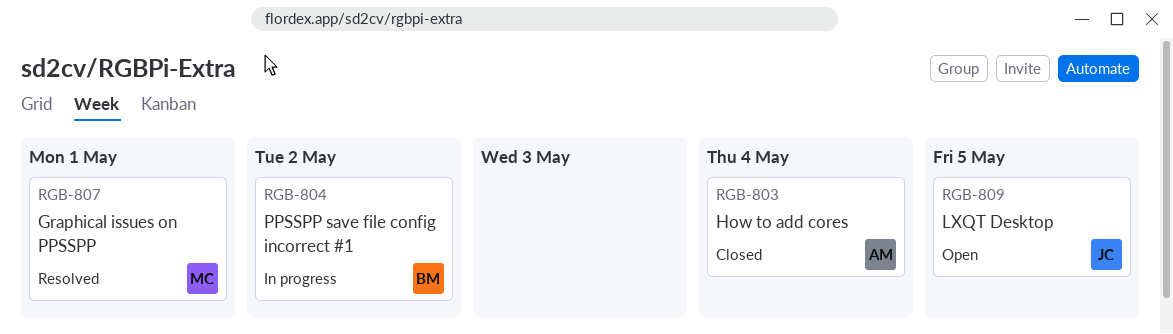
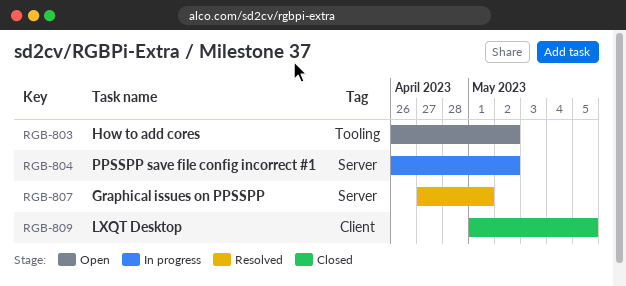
RGB-803, status: Closed -> Open
RGB-803, due: May 4 -> May 2
RGB-809, status: Open -> Closed

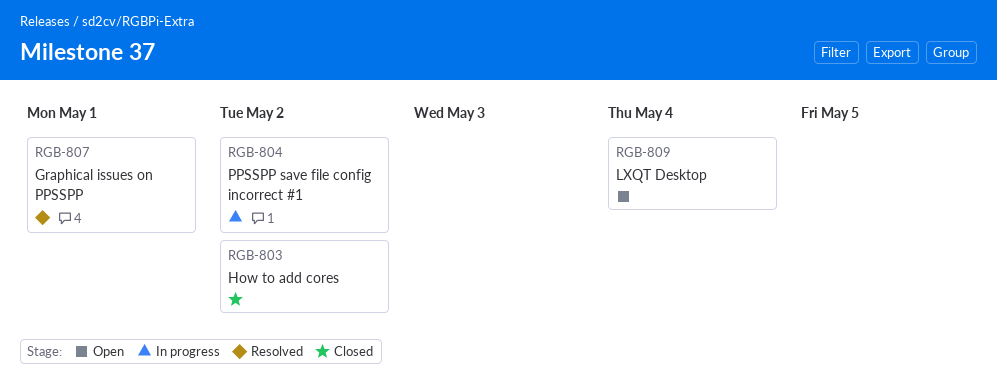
RGB-803, status: Open -> Closed
RGB-809, status: Closed -> Open
RGB-809, due: May 5 -> May 4

